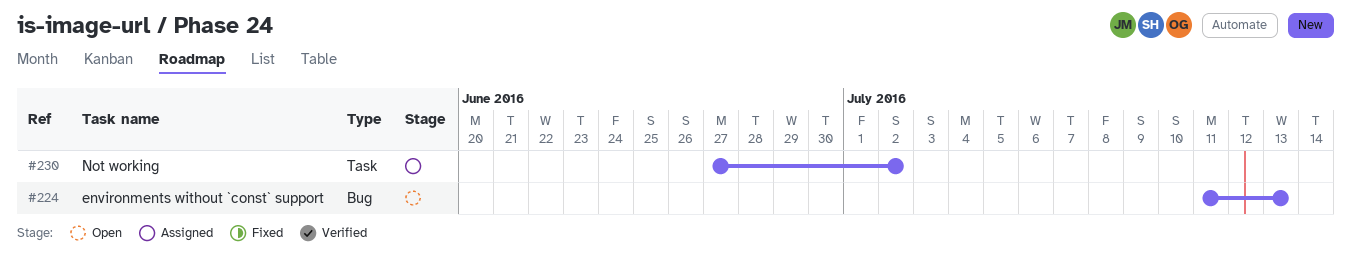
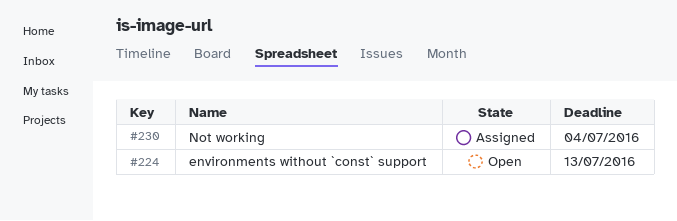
#230, due: Jul 2 -> Jul 4

